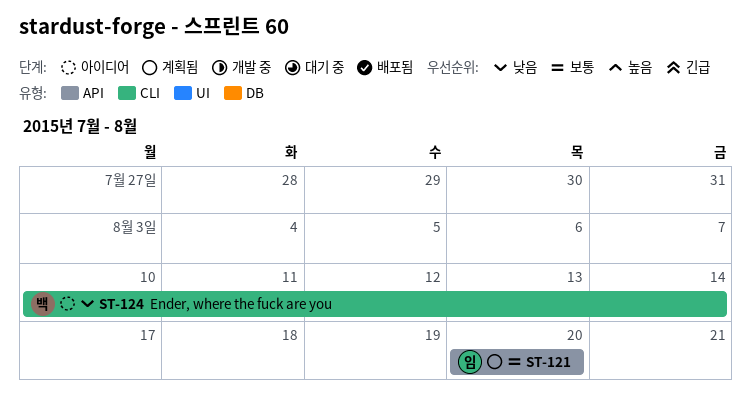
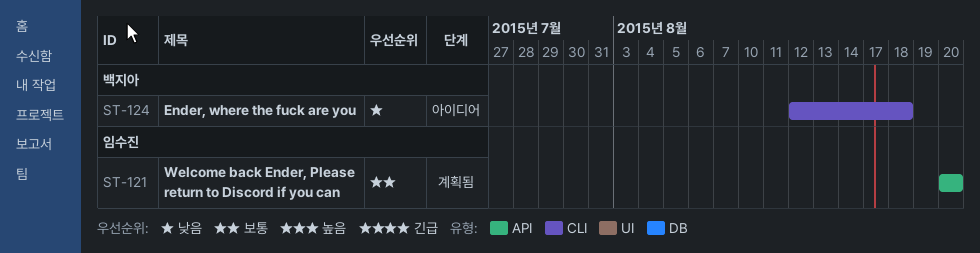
ST-124, start: Aug 10 -> Aug 12
ST-124, due: Aug 14 -> Aug 18

